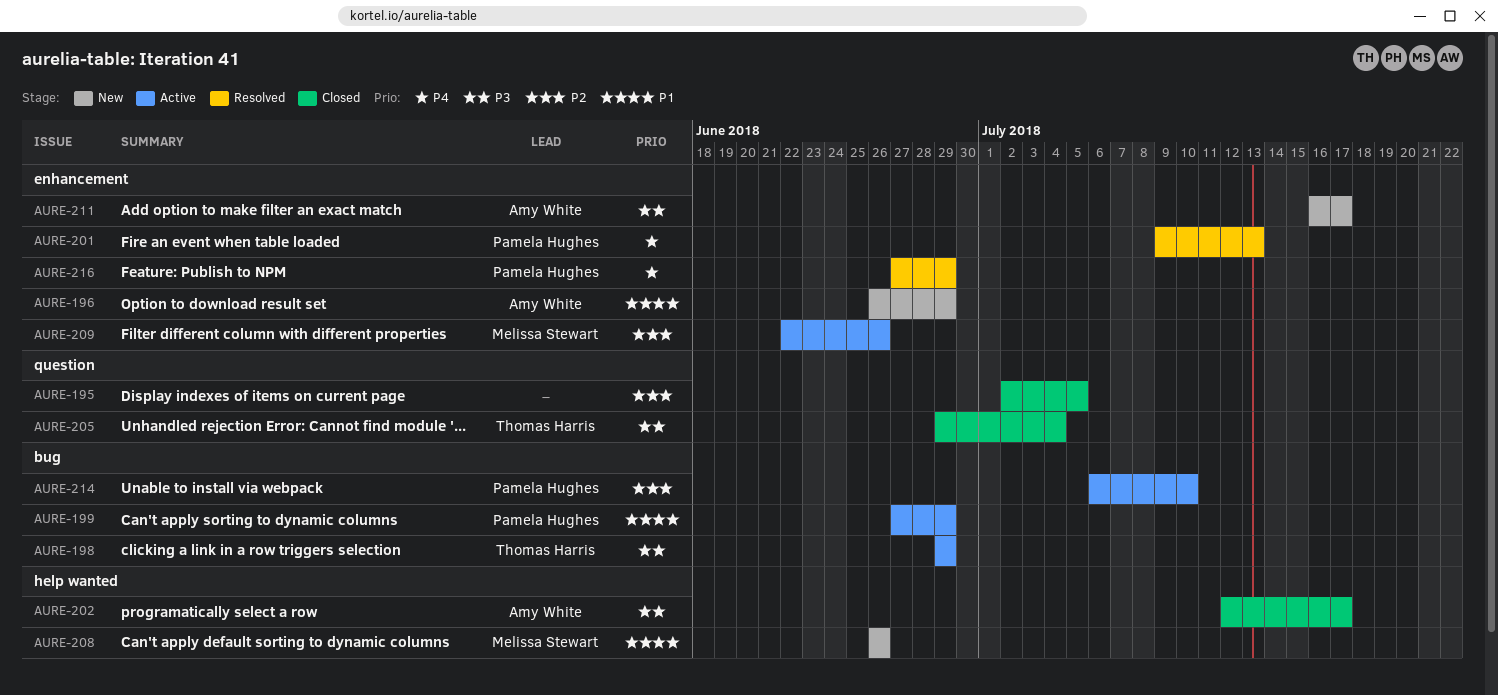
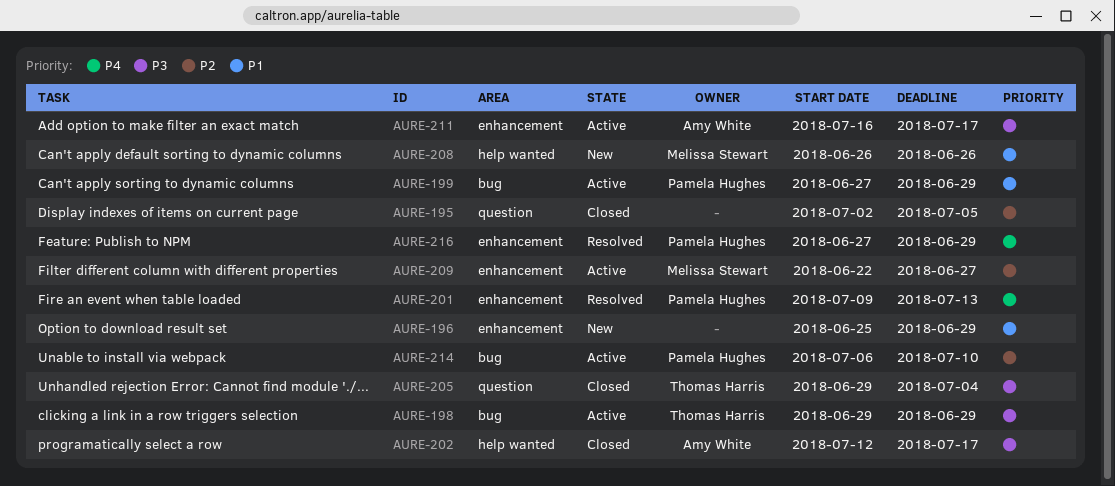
AURE-196, owner: Amy White -> none
AURE-196, start: Jun 26 -> Jun 25
AURE-209, due: Jun 26 -> Jun 27
AURE-211, status: New -> Active

